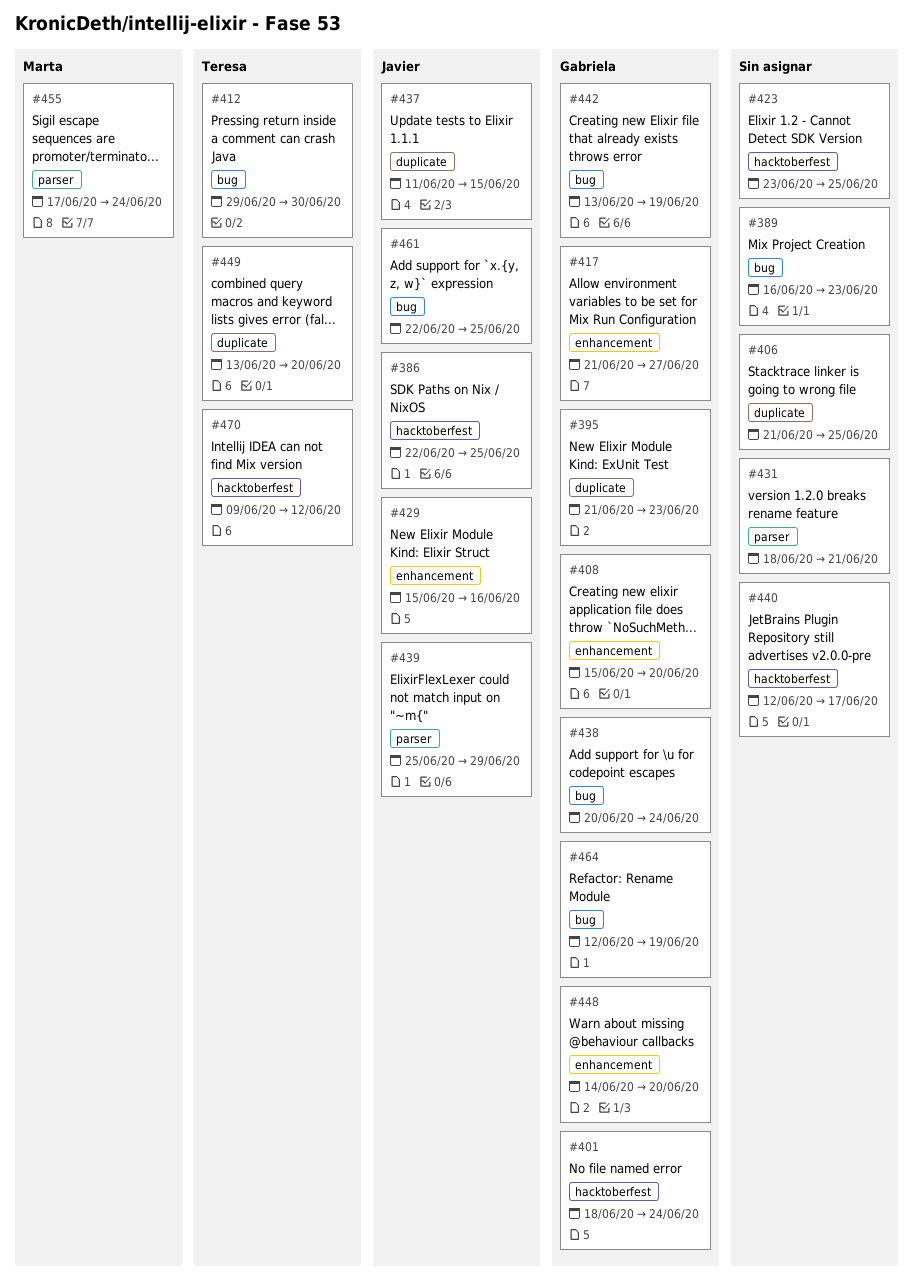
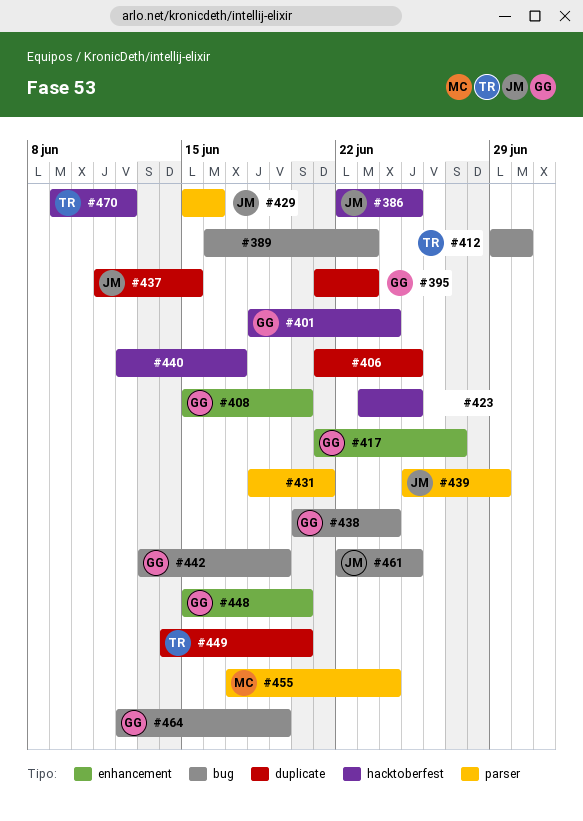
#429, label: enhancement -> parser
#448, start: Jun 14 -> Jun 15
#449, start: Jun 13 -> Jun 14

